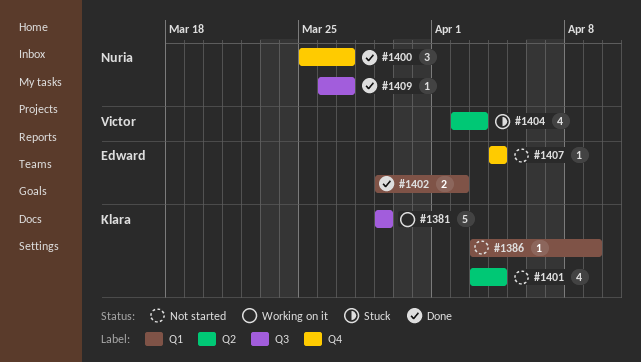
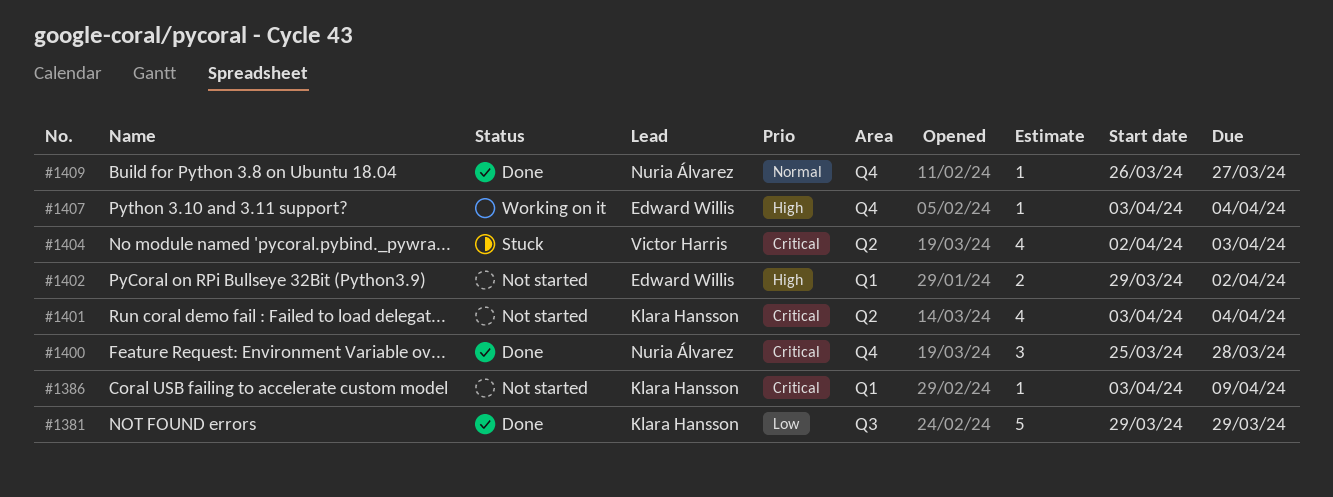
#1381, status: Working on it -> Done
#1400, due: Mar 27 -> Mar 28
#1402, status: Done -> Not started
#1407, status: Not started -> Working on it
#1407, start: Apr 4 -> Apr 3
#1409, label: Q3 -> Q4

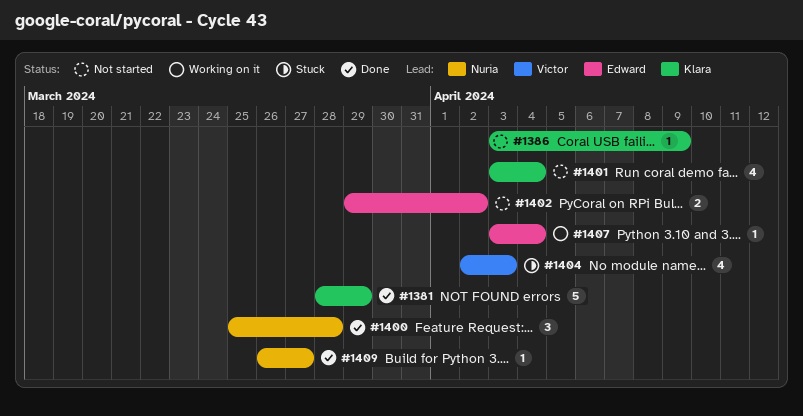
#1381, start: Mar 29 -> Mar 28

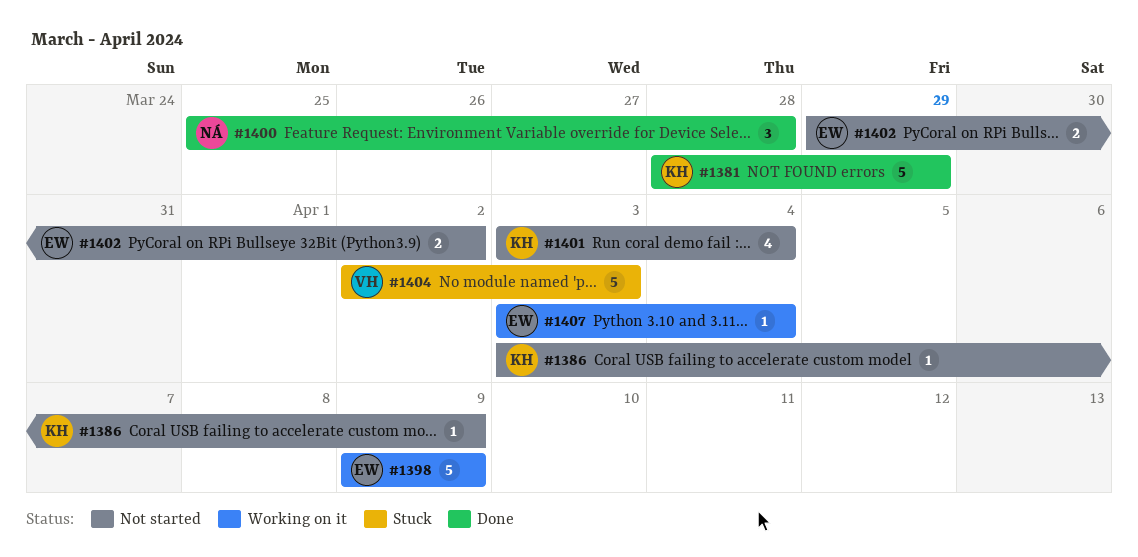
#1398: none -> present
#1404, estimate: 4 -> 5
#1409: present -> none

